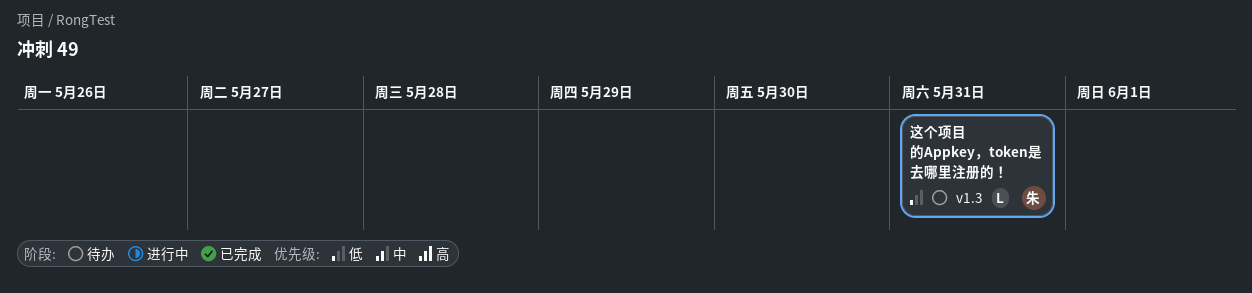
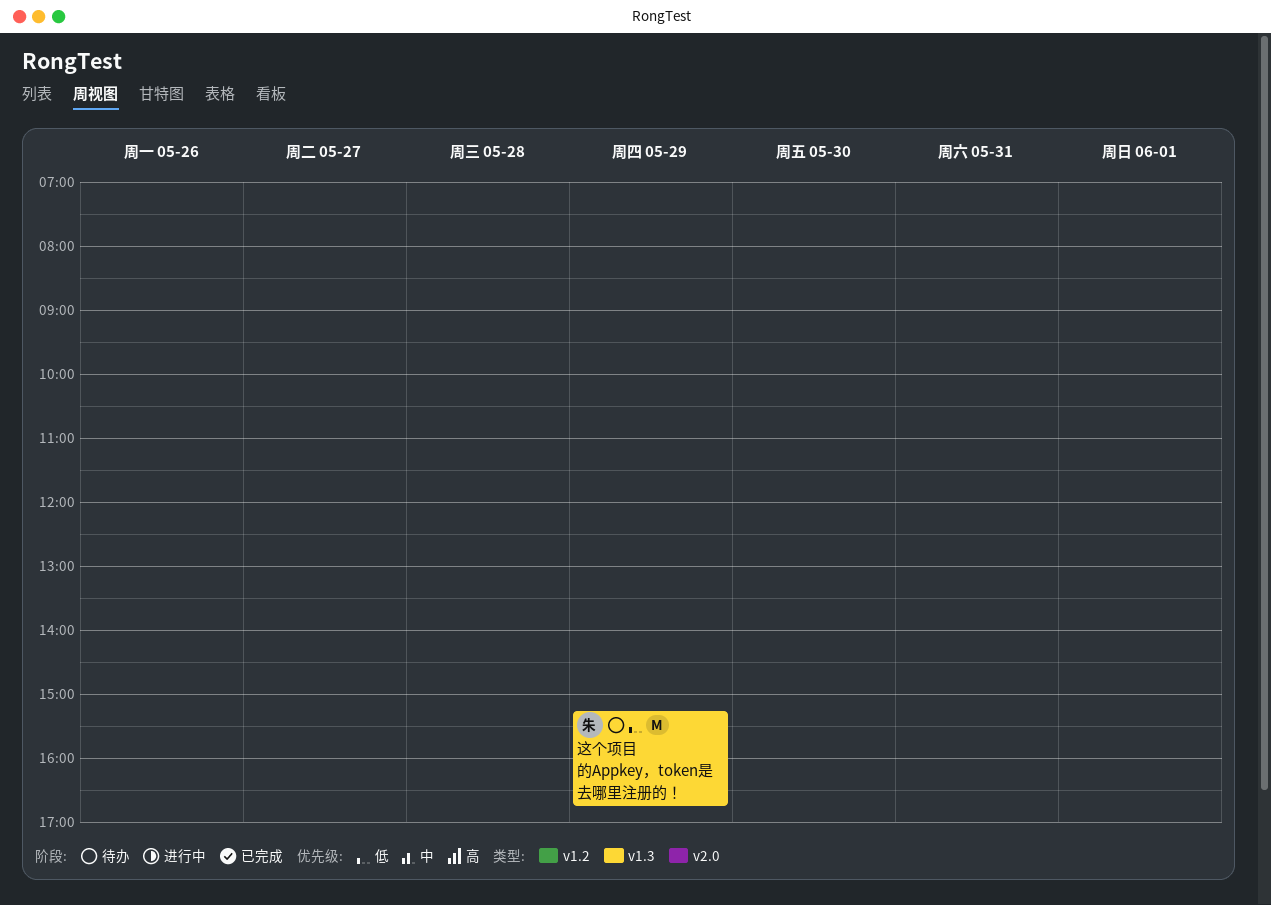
这个项目的Appkey，token是去哪里注册的！, estimate: L -> M
这个项目的Appkey，token是去哪里注册的！, day: May 31 -> May 29

